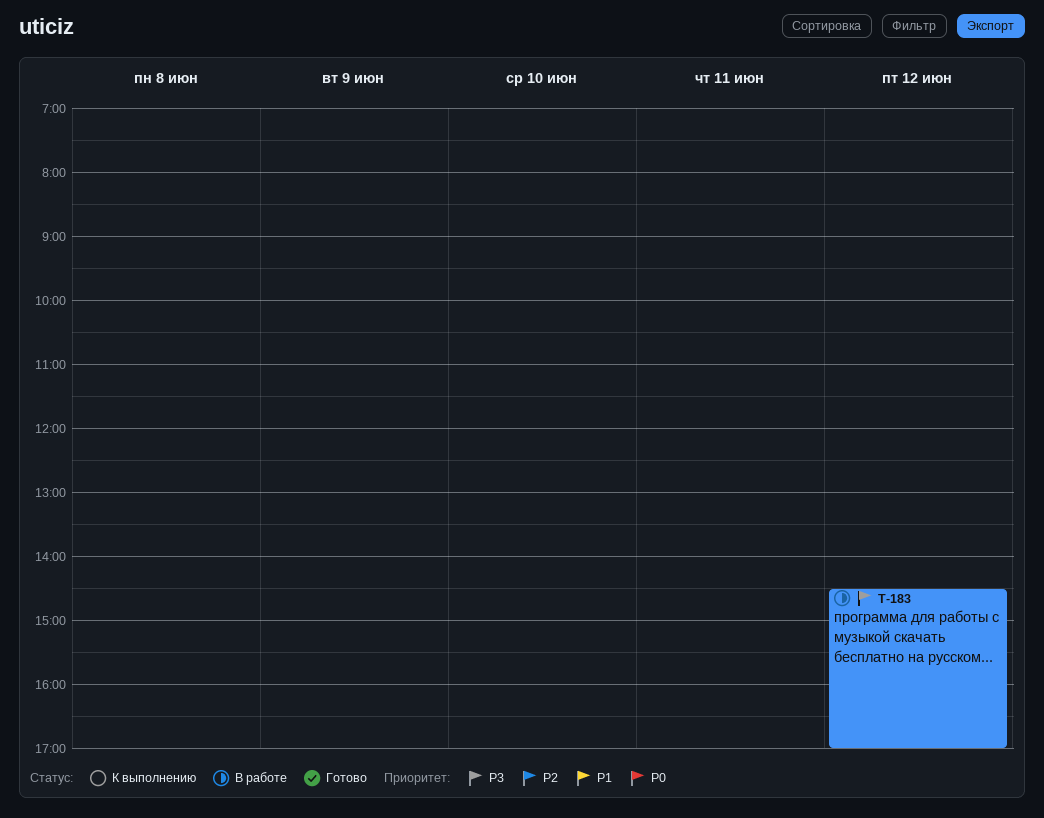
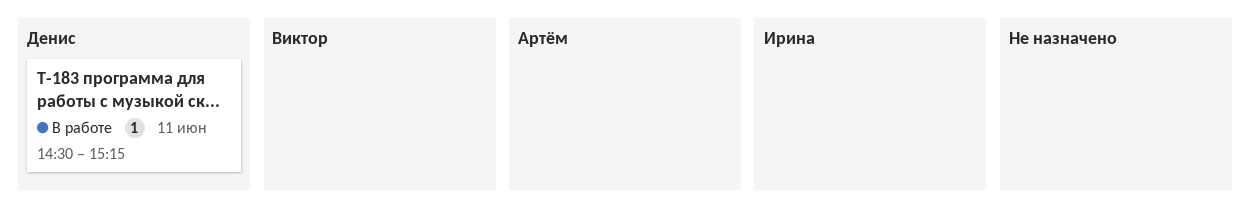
T-183, day: Jun 12 -> Jun 11
T-183, ends: 17:00 -> 15:15

